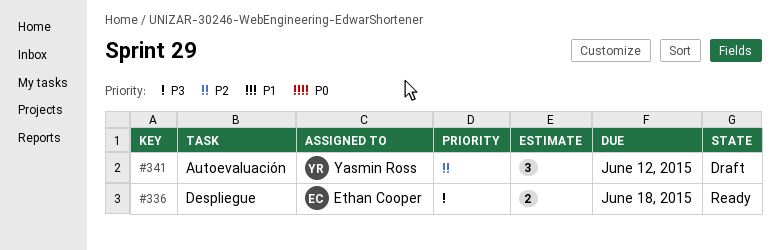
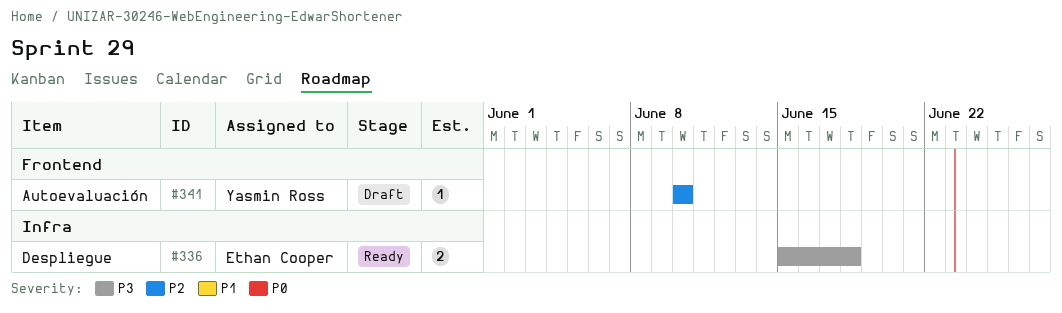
#341, estimate: 3 -> 1
#341, due: Jun 12 -> Jun 10

